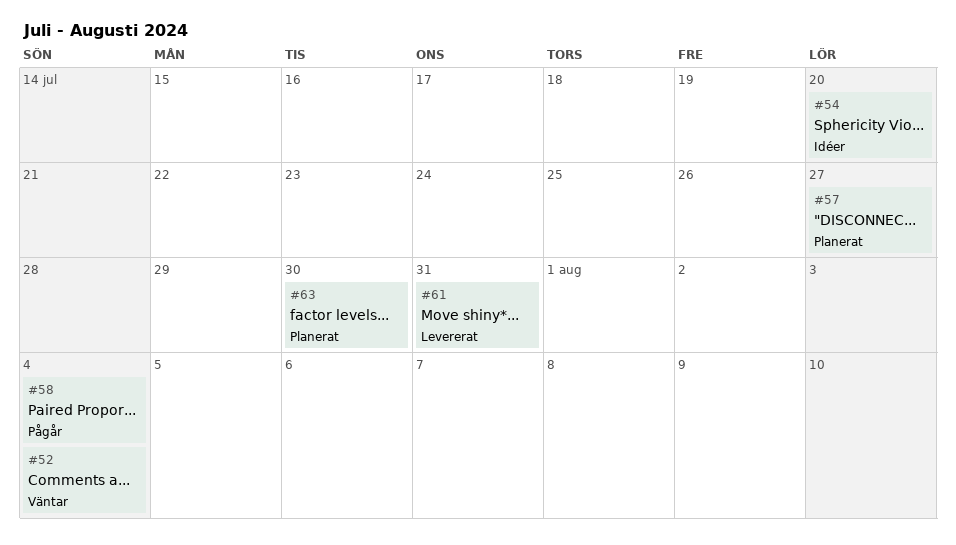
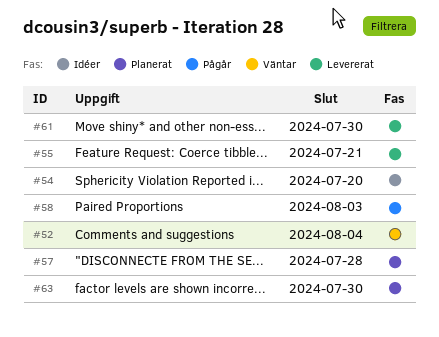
#55: none -> present
#57, due: Jul 27 -> Jul 28
#58, due: Aug 4 -> Aug 3
#61, due: Jul 31 -> Jul 30

